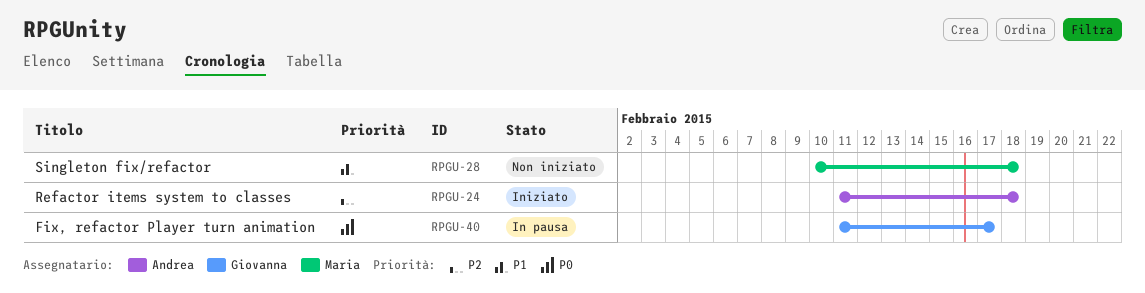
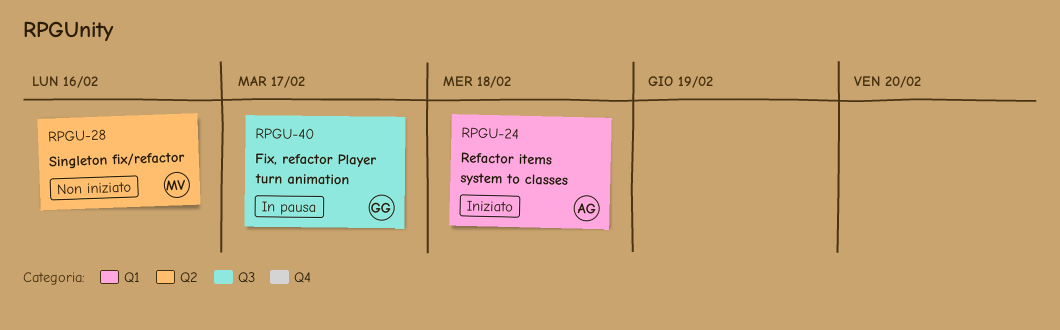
RPGU-28, due: Feb 18 -> Feb 16

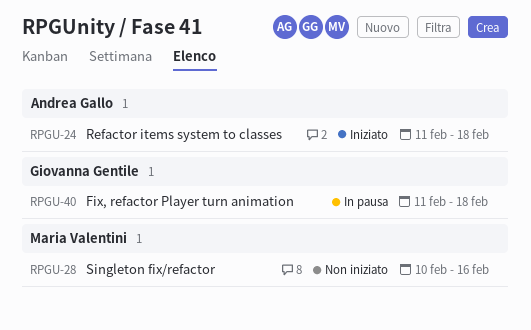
RPGU-40, due: Feb 17 -> Feb 18

